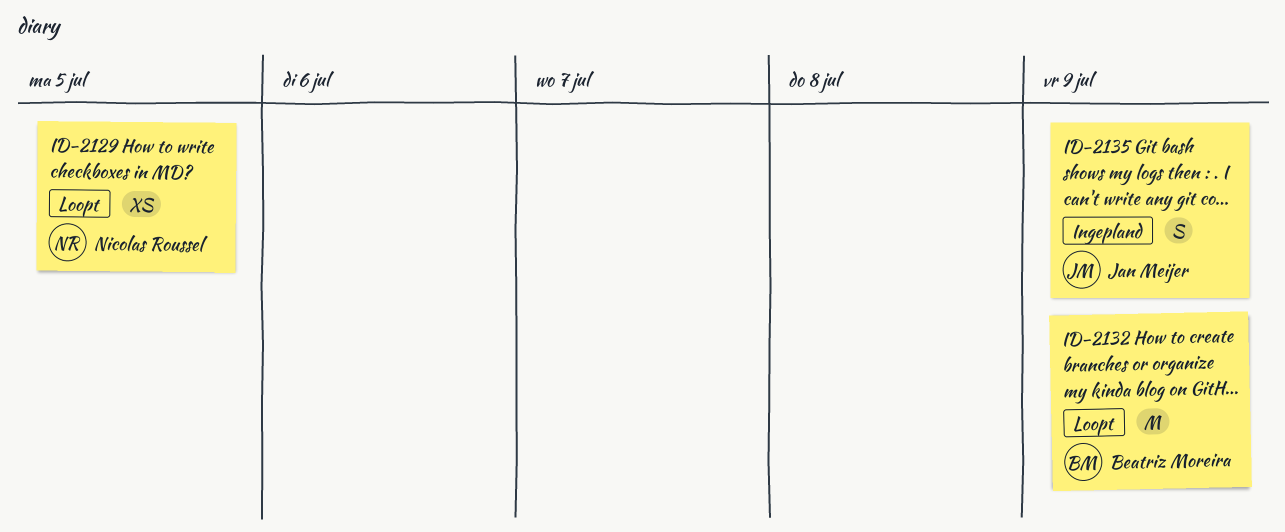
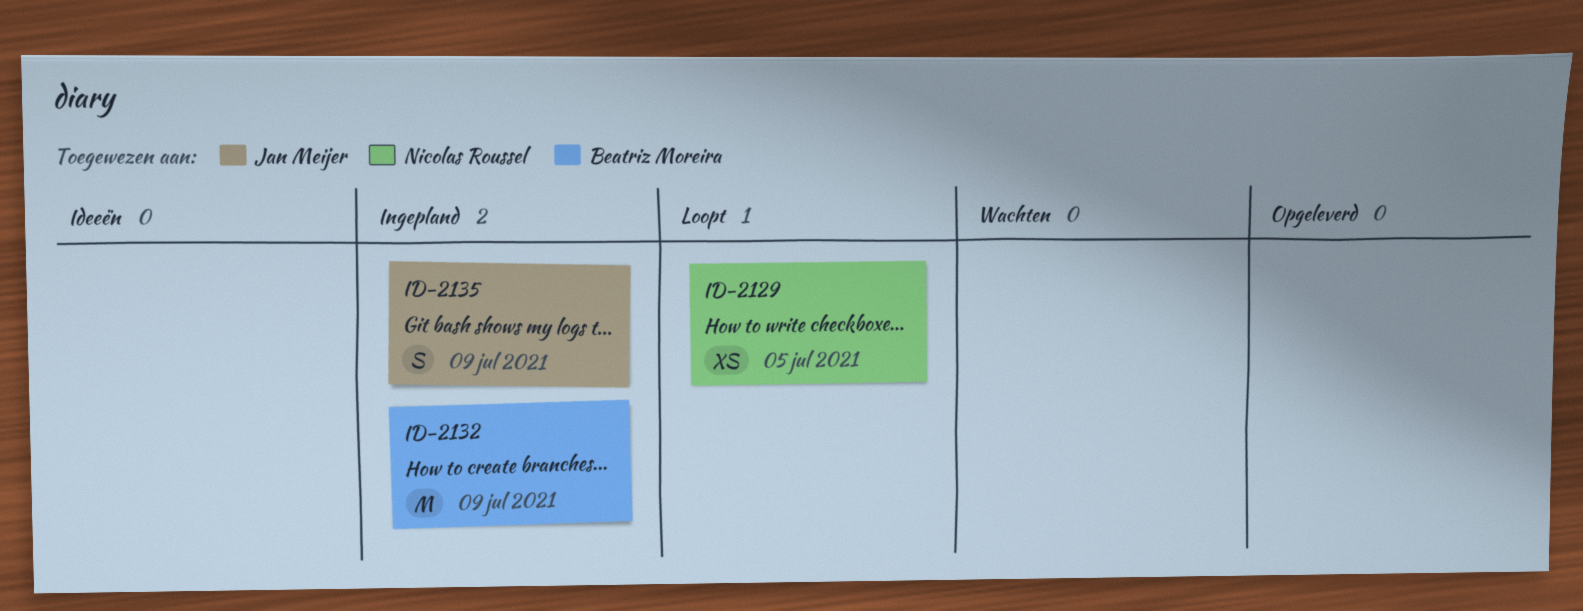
ID-2132, status: Loopt -> Ingepland

